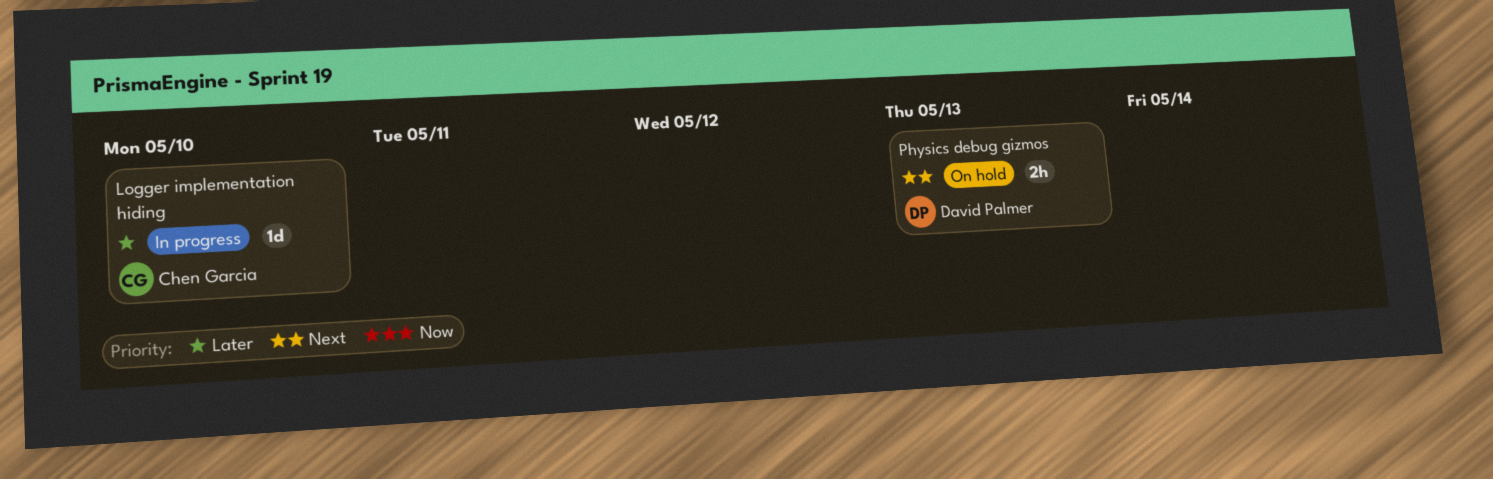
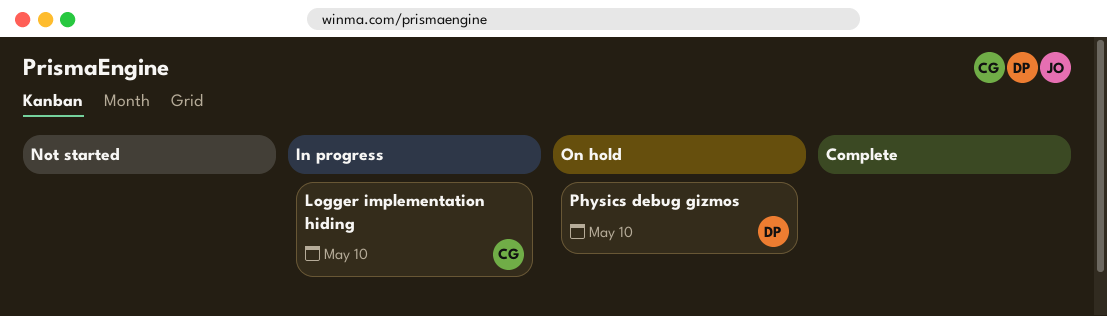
Physics debug gizmos, due: May 13 -> May 10

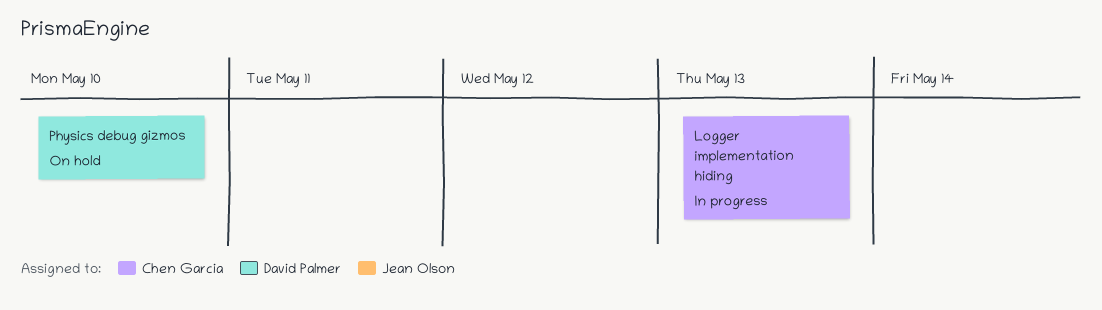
Logger implementation hiding, due: May 10 -> May 13

